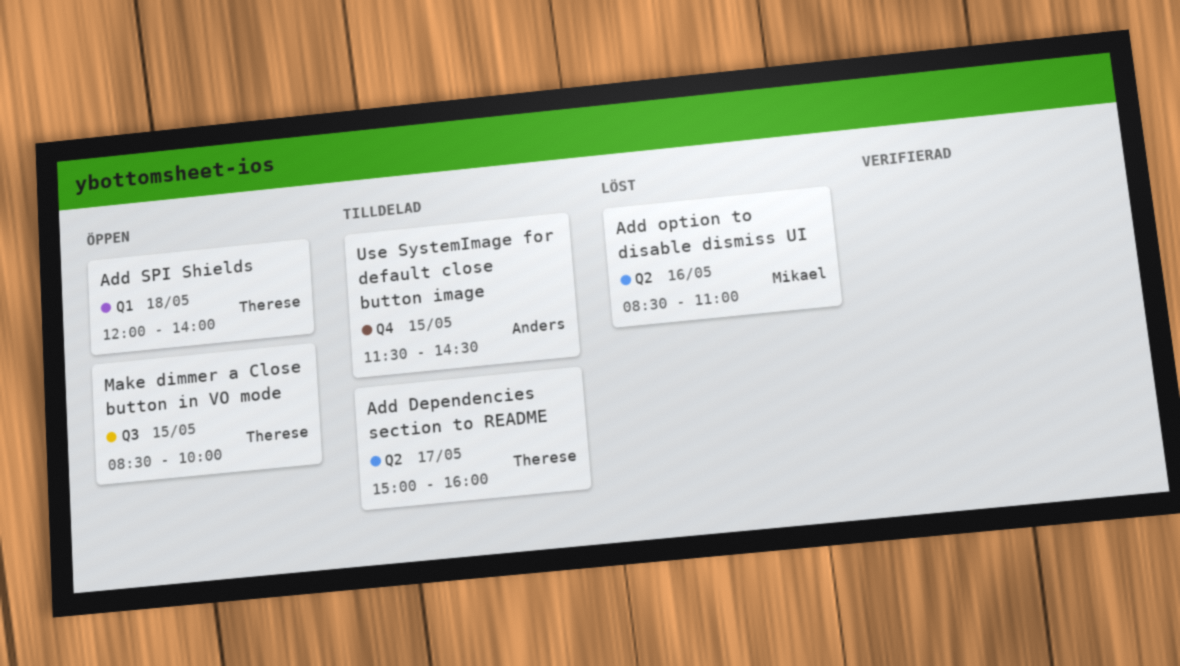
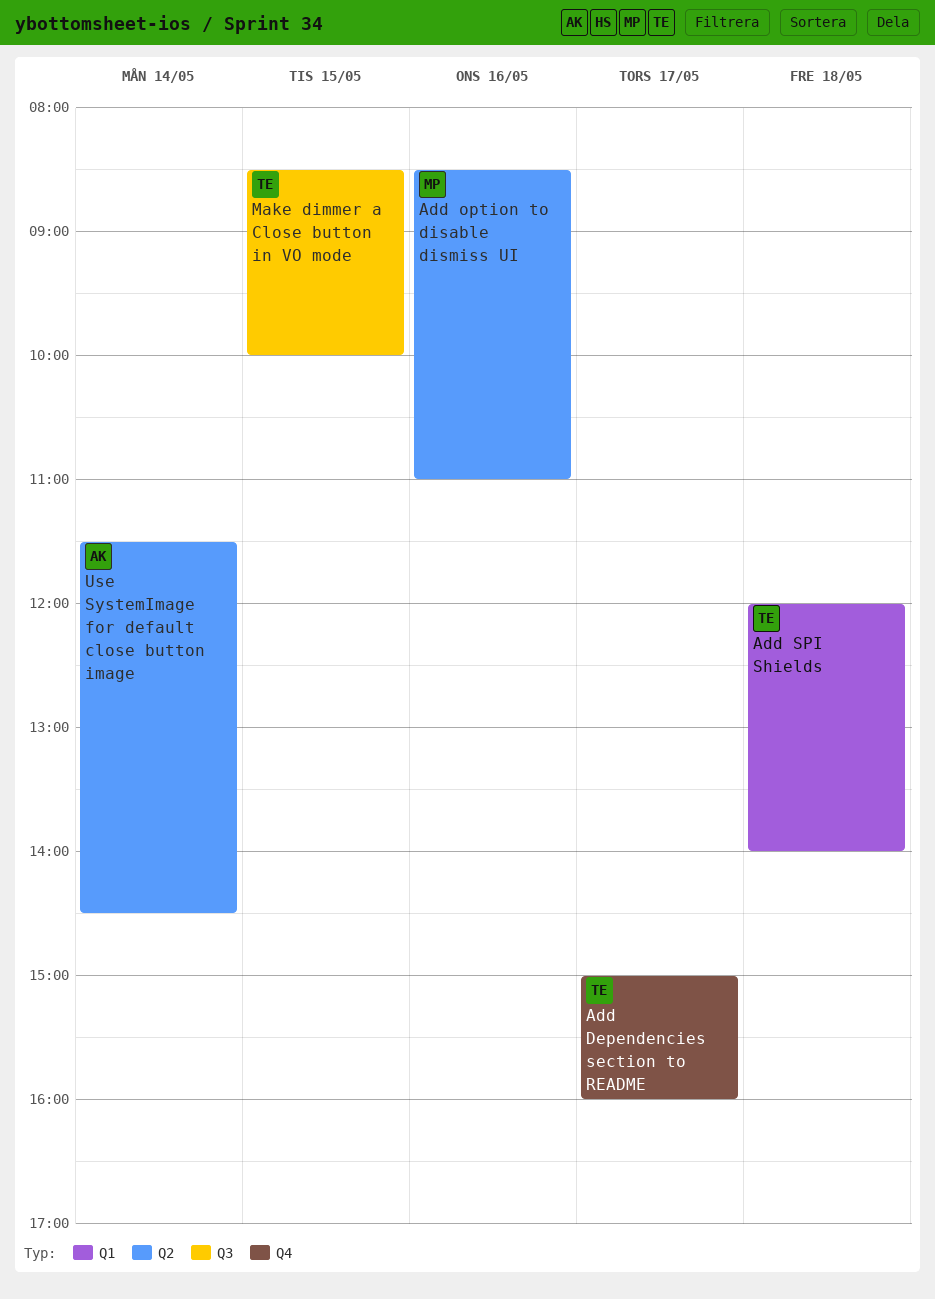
Add Dependencies section to README, label: Q2 -> Q4
Use SystemImage for default close button image, label: Q4 -> Q2
Use SystemImage for default close button image, day: May 15 -> May 14

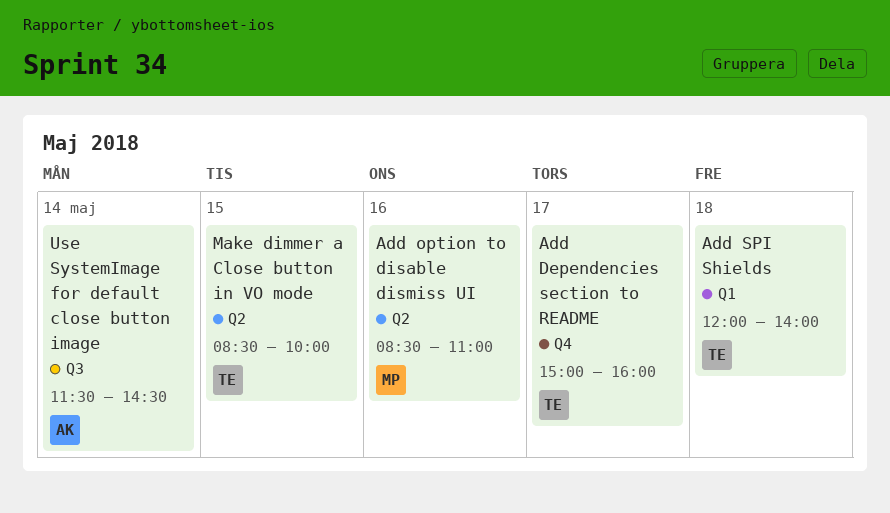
Make dimmer a Close button in VO mode, label: Q3 -> Q2
Use SystemImage for default close button image, label: Q2 -> Q3

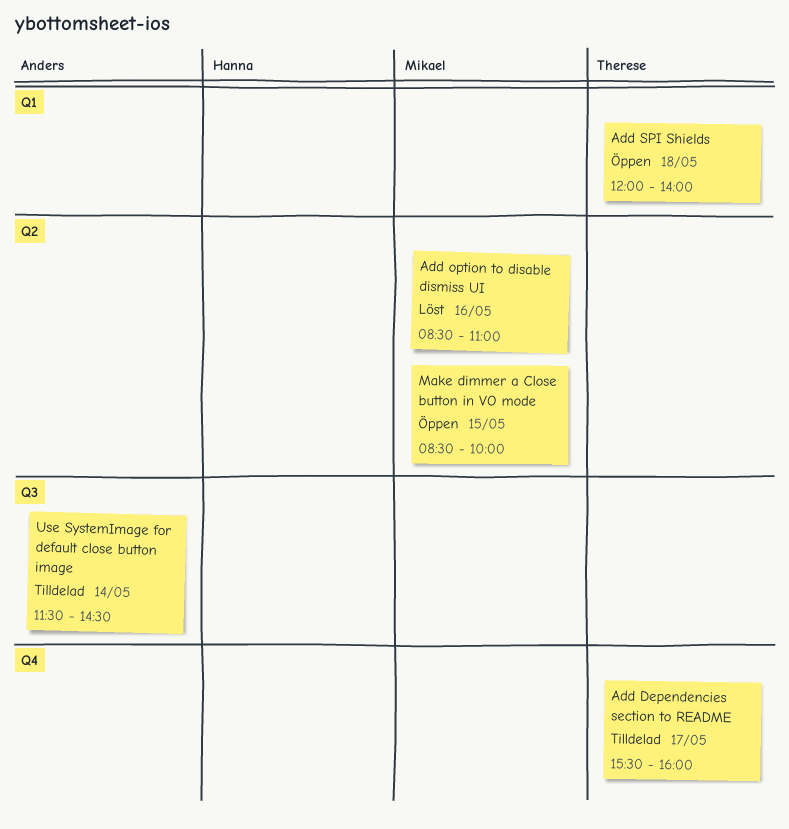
Add Dependencies section to README, begins: 15:00 -> 15:30
Make dimmer a Close button in VO mode, owner: Therese -> Mikael

